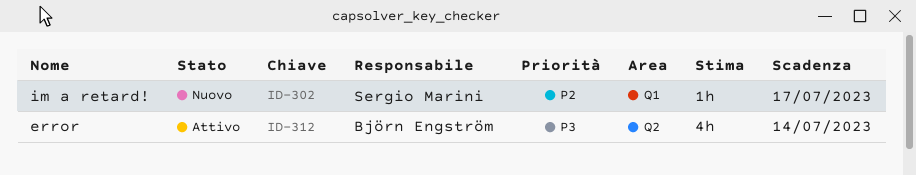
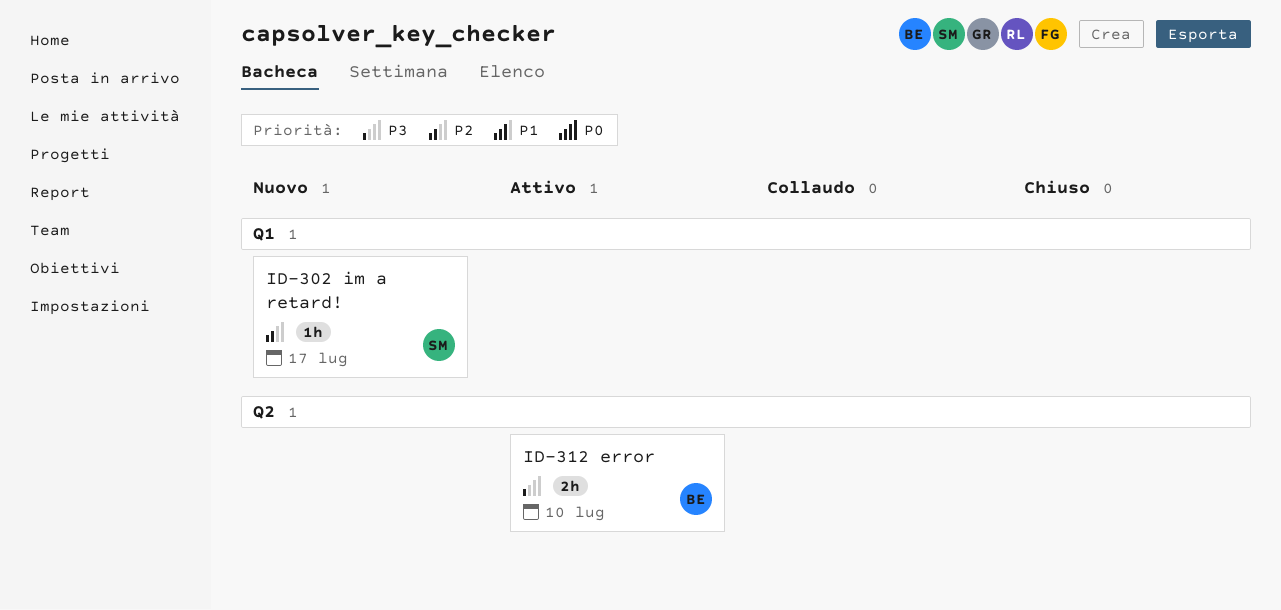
ID-312, estimate: 4h -> 2h
ID-312, due: Jul 14 -> Jul 10

